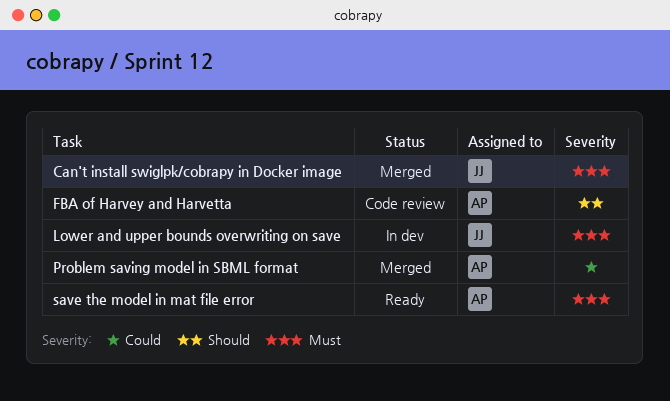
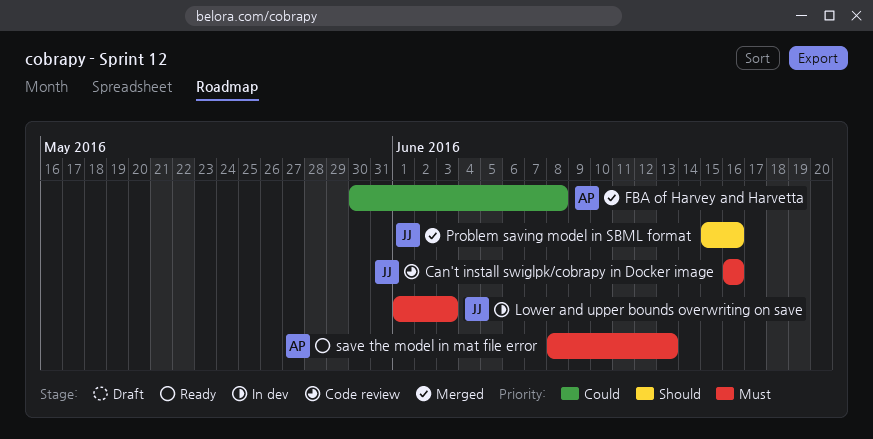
Can't install swiglpk/cobrapy in Docker image, status: Merged -> Code review
FBA of Harvey and Harvetta, status: Code review -> Merged
FBA of Harvey and Harvetta, priority: Should -> Could
Problem saving model in SBML format, owner: AP -> JJ
Problem saving model in SBML format, priority: Could -> Should

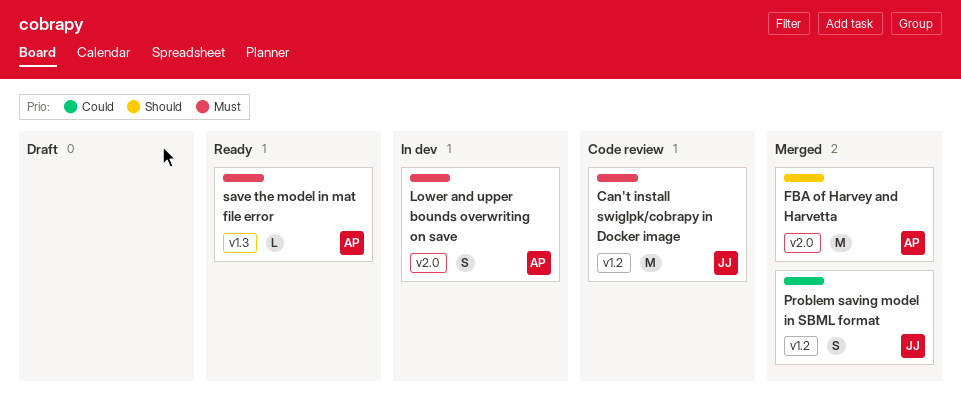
FBA of Harvey and Harvetta, priority: Could -> Should
Lower and upper bounds overwriting on save, owner: JJ -> AP
Problem saving model in SBML format, priority: Should -> Could

